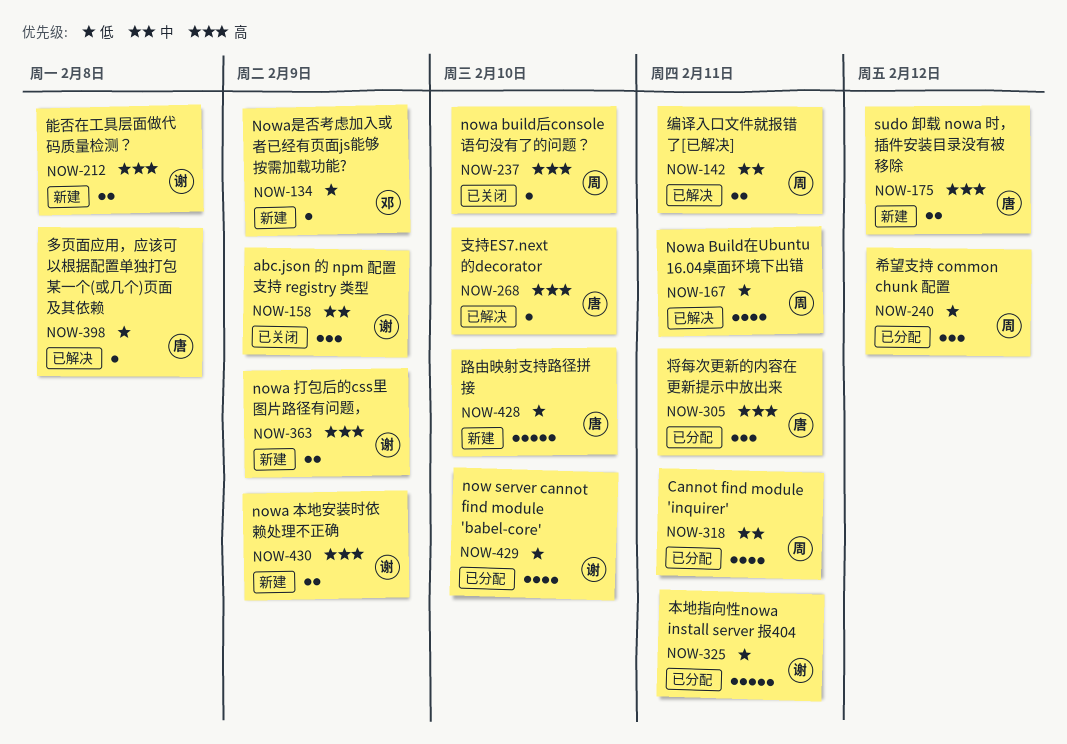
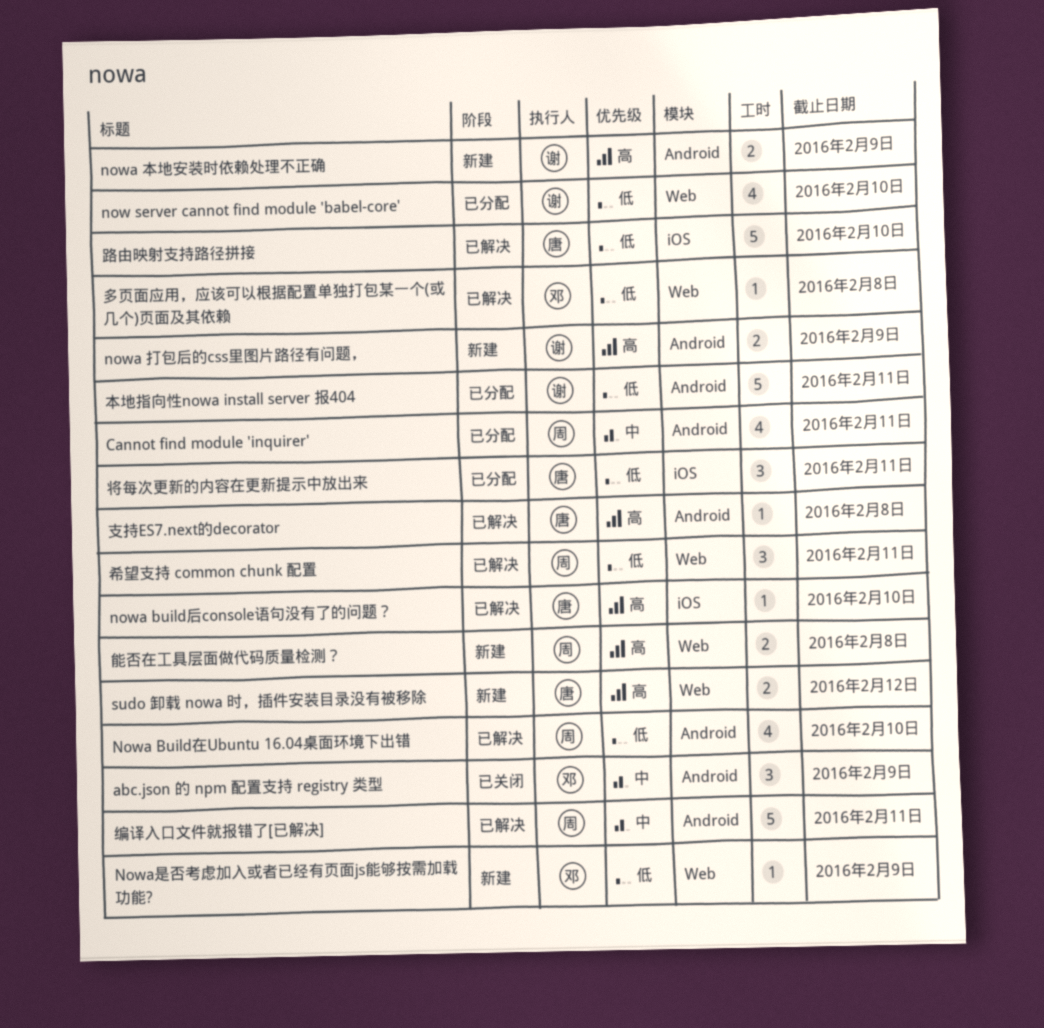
abc.json 的 npm 配置支持 registry 类型, owner: 谢 -> 邓
nowa build后console语句没有了的问题？, status: 已关闭 -> 已解决
nowa build后console语句没有了的问题？, owner: 周 -> 唐
Nowa Build在Ubuntu 16.04桌面环境下出错, due: Feb 11 -> Feb 10
多页面应用，应该可以根据配置单独打包某一个(或几个)页面及其依赖, owner: 唐 -> 邓
将每次更新的内容在更新提示中放出来, priority: 高 -> 低
希望支持 common chunk 配置, status: 已分配 -> 已解决
希望支持 common chunk 配置, due: Feb 12 -> Feb 11
支持ES7.next的decorator, due: Feb 10 -> Feb 8
编译入口文件就报错了[已解决], estimate: 2 -> 5
能否在工具层面做代码质量检测？, owner: 谢 -> 周
路由映射支持路径拼接, status: 新建 -> 已解决

